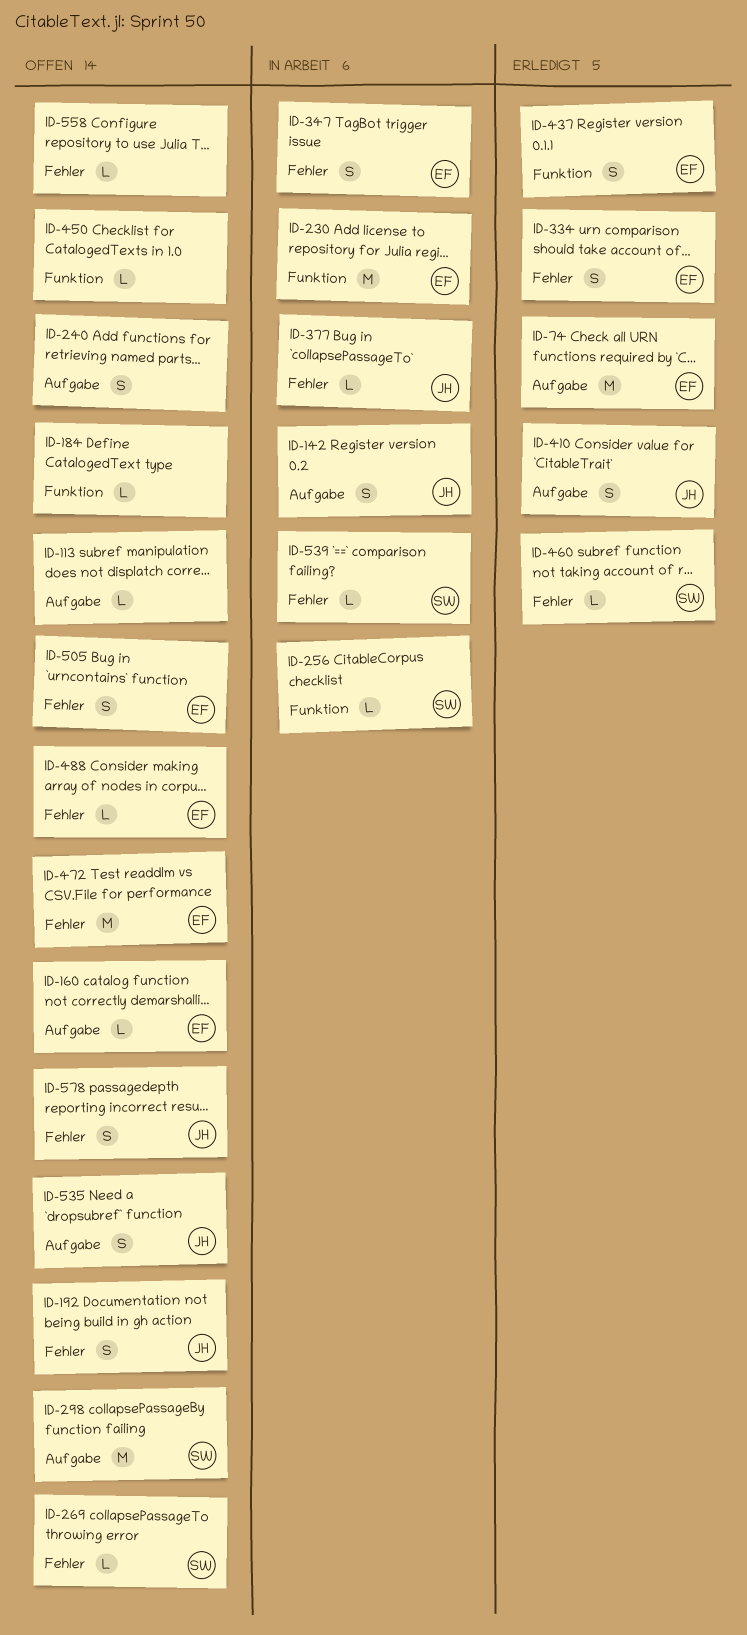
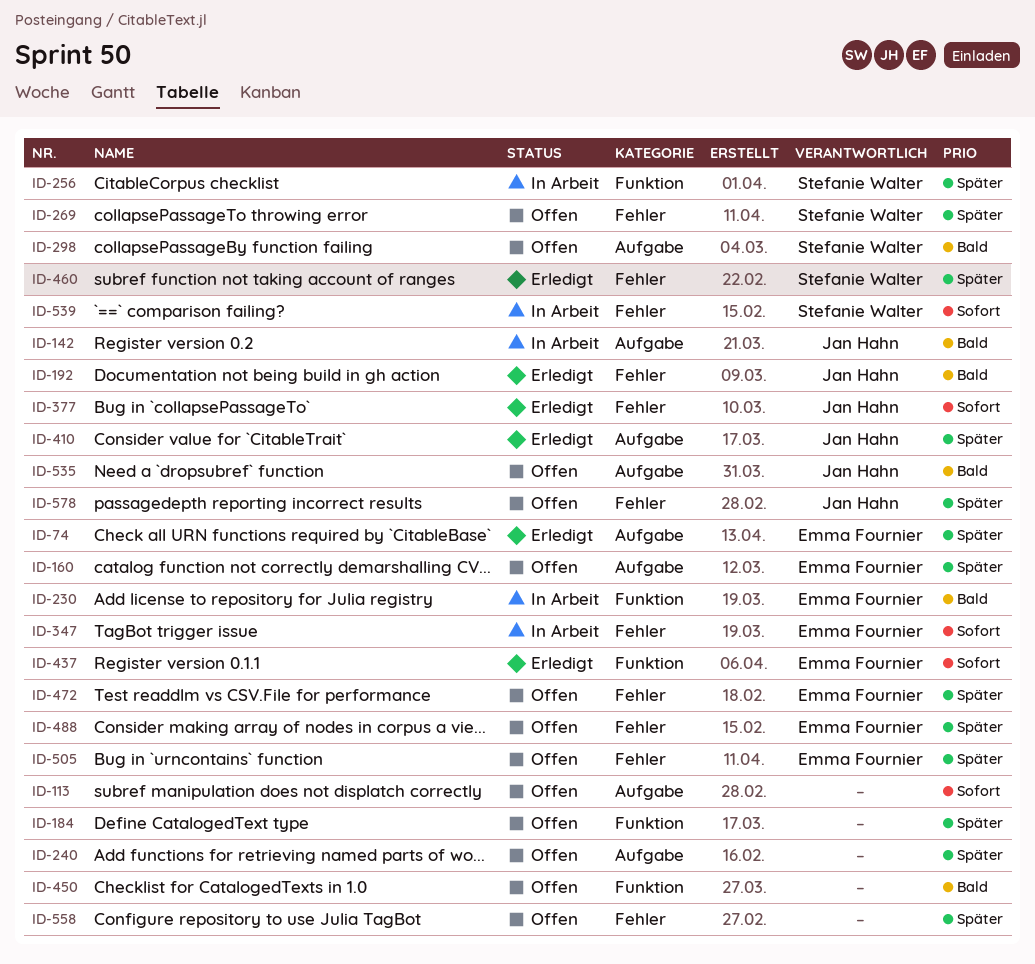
ID-192, status: Offen -> Erledigt
ID-334: present -> none
ID-377, status: In Arbeit -> Erledigt

